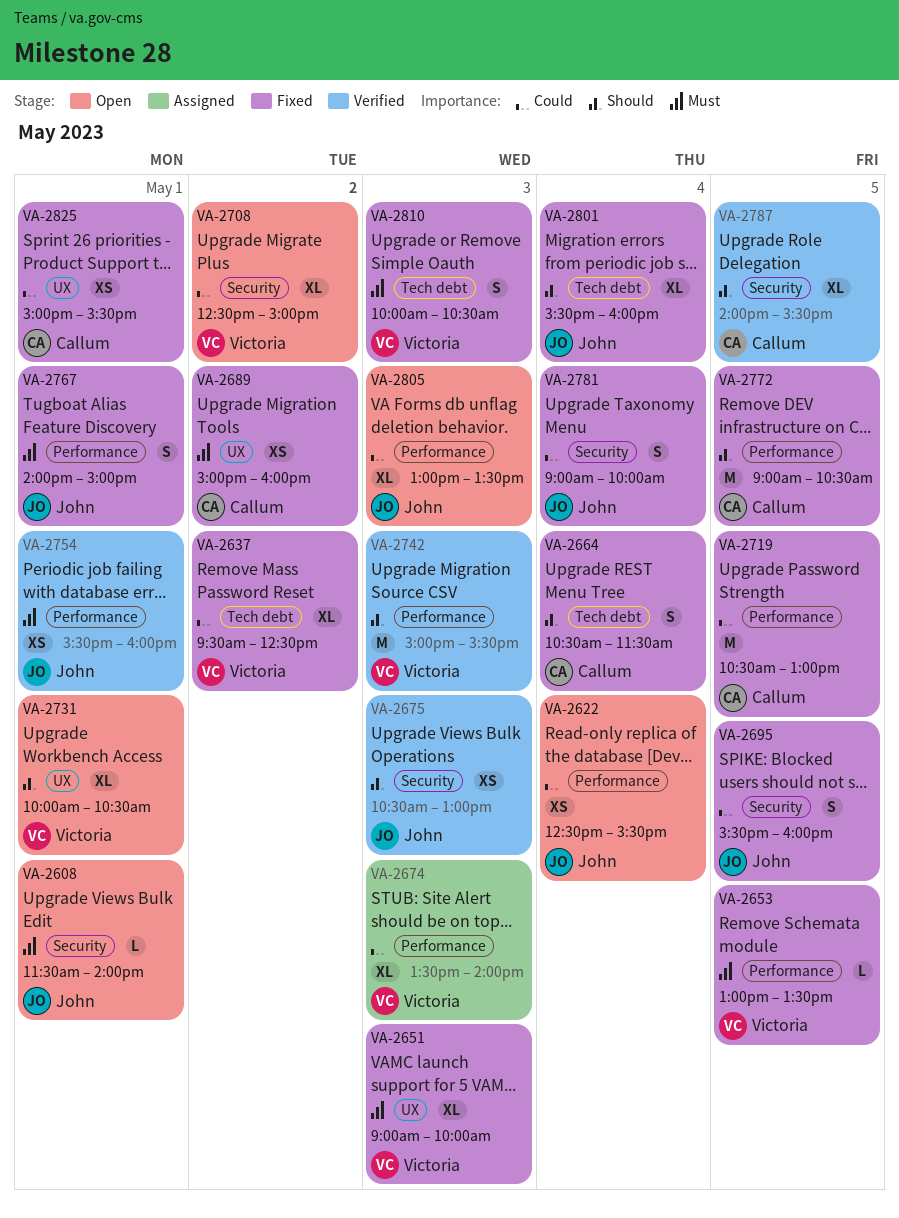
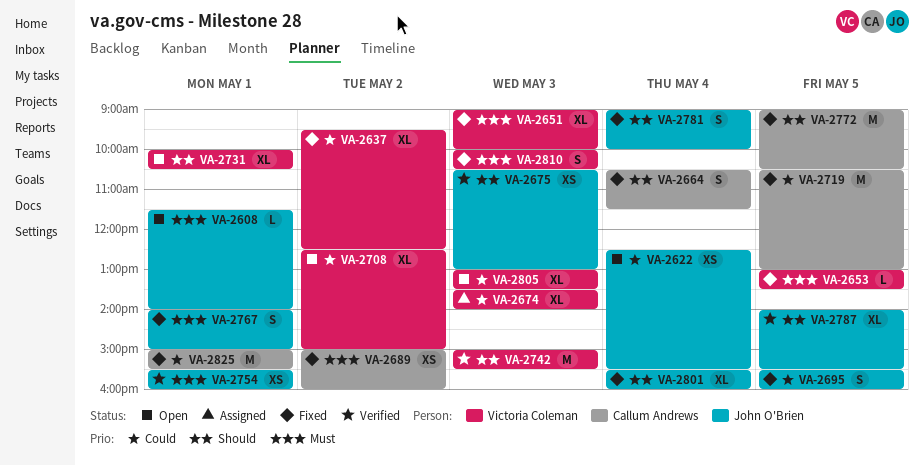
VA-2781, priority: Could -> Should
VA-2787, owner: Callum Andrews -> John O'Brien
VA-2805, owner: John O'Brien -> Victoria Coleman
VA-2825, estimate: XS -> M

